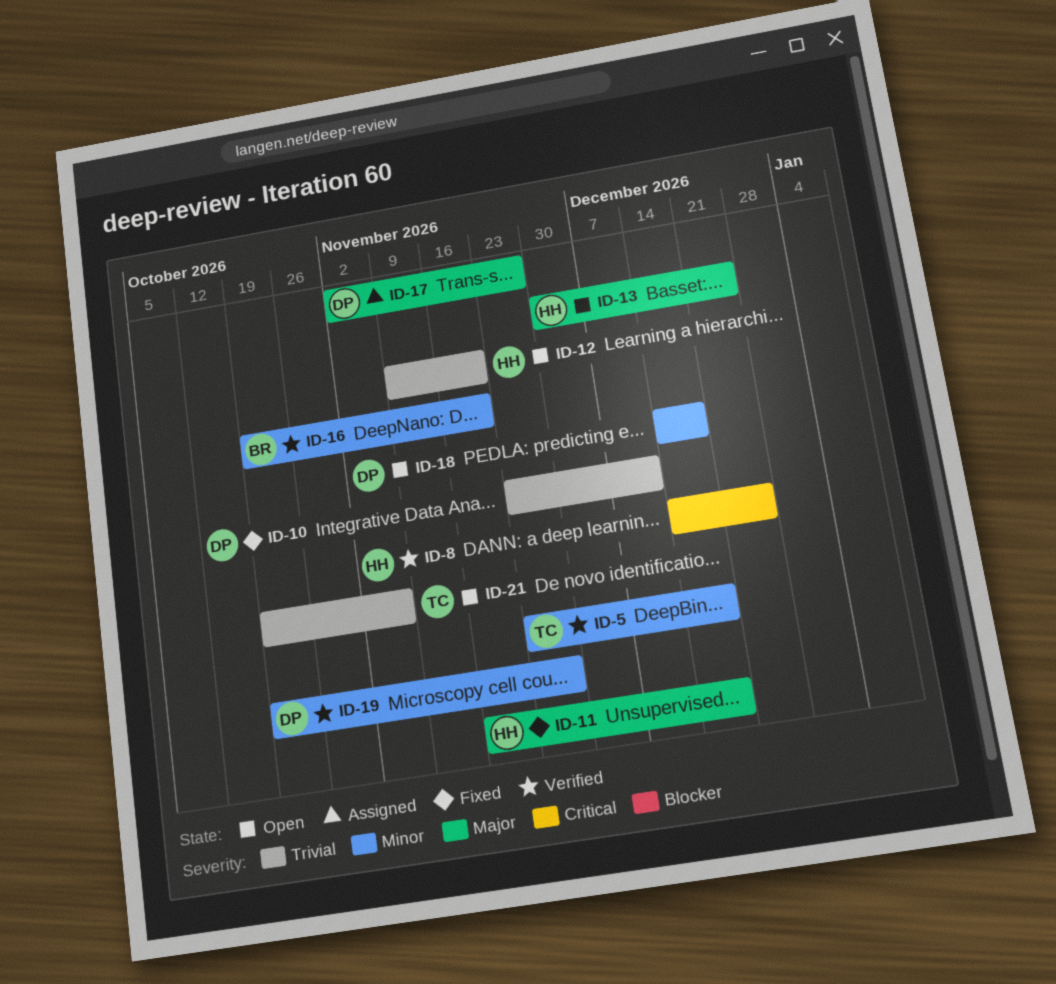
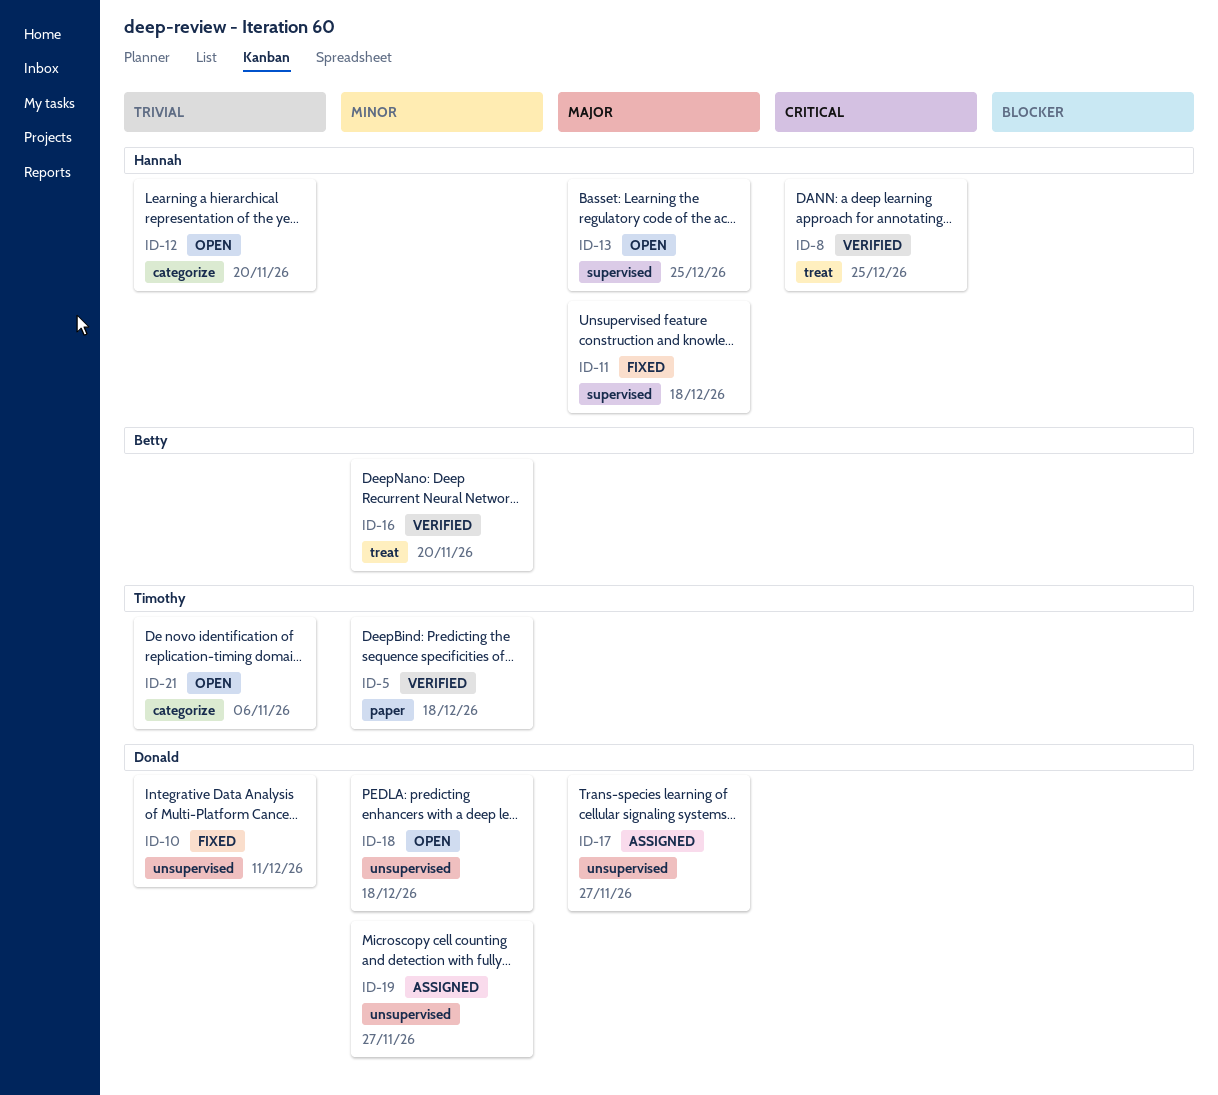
ID-19, status: Verified -> Assigned

